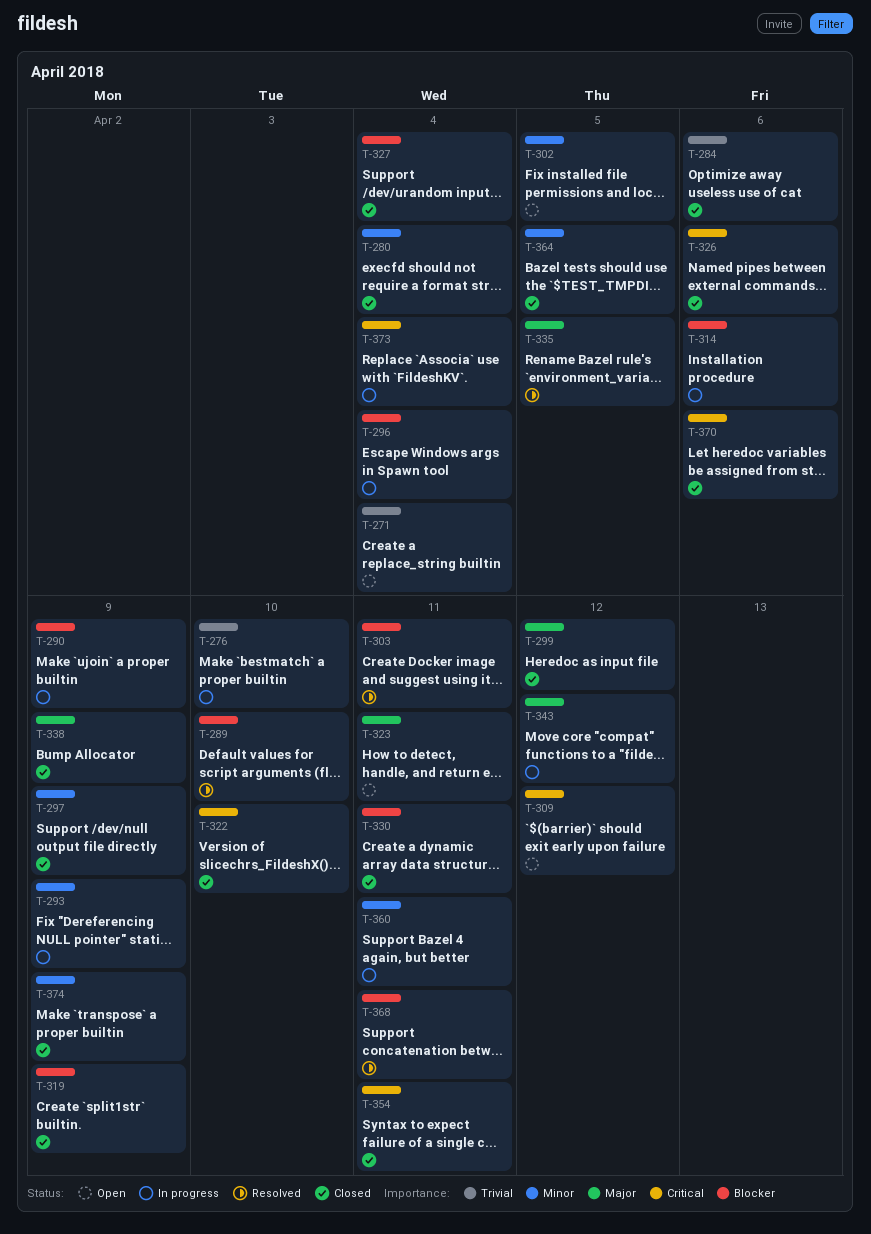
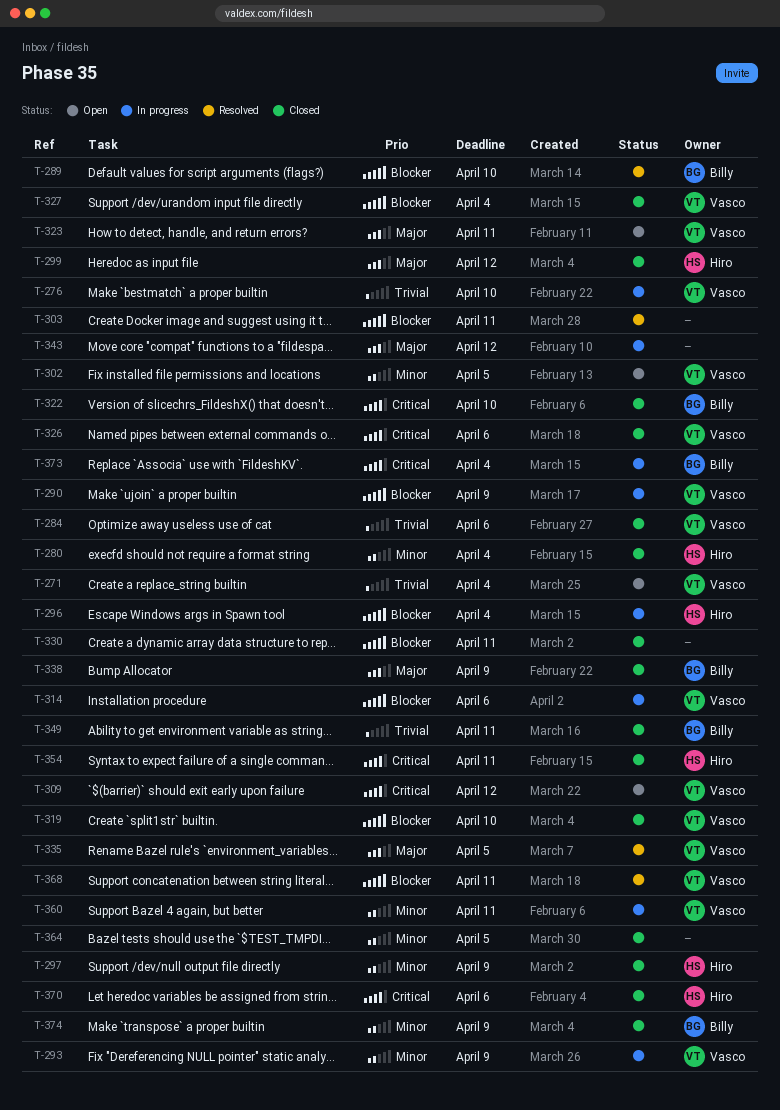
T-319, due: Apr 9 -> Apr 10
T-349: none -> present

